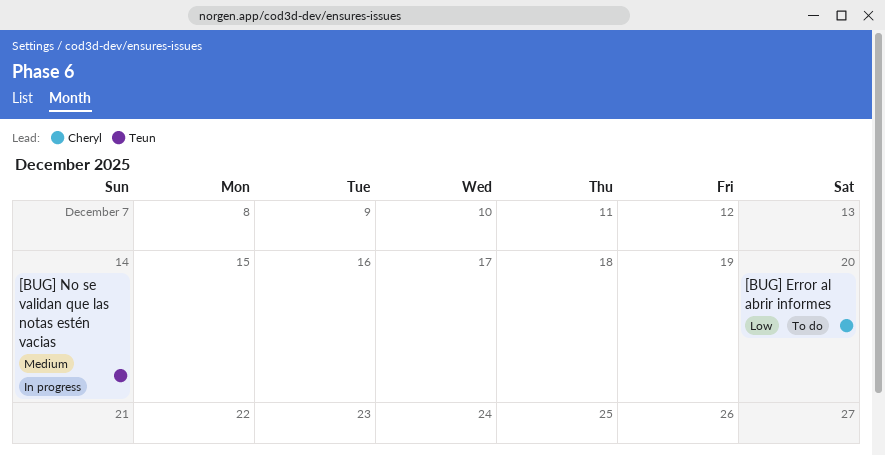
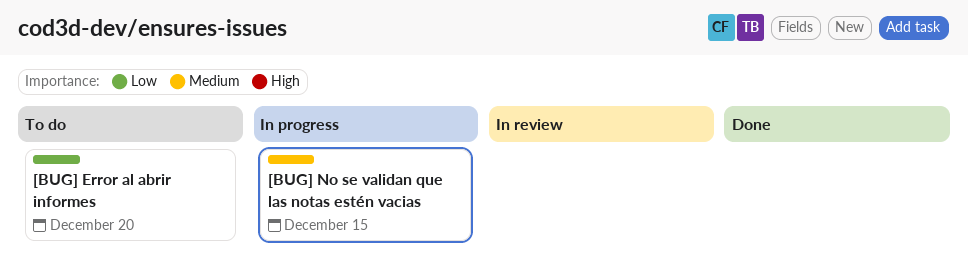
[BUG] No se validan que las notas estén vacias, due: Dec 14 -> Dec 15

